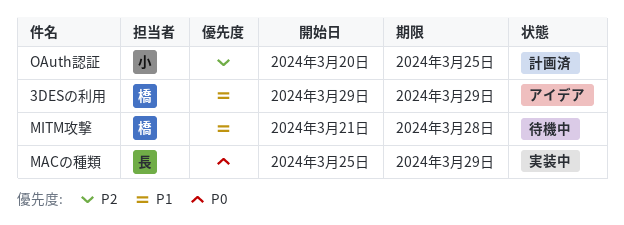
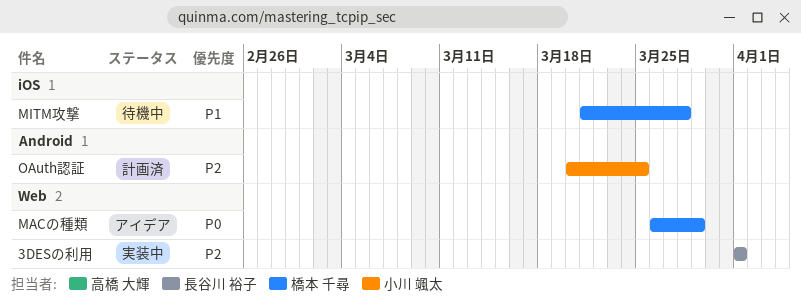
3DESの利用, status: アイデア -> 実装中
3DESの利用, owner: 橋本 千尋 -> 長谷川 裕子
3DESの利用, priority: P1 -> P2
3DESの利用, start: Mar 29 -> Apr 1
3DESの利用, due: Mar 29 -> Apr 1
MACの種類, status: 実装中 -> アイデア
MACの種類, owner: 長谷川 裕子 -> 橋本 千尋
MACの種類, start: Mar 25 -> Mar 26

